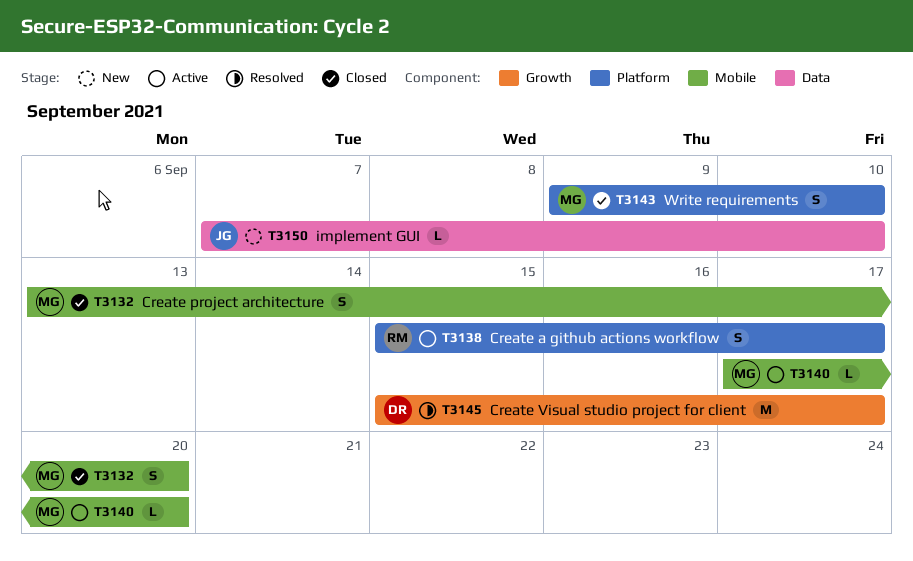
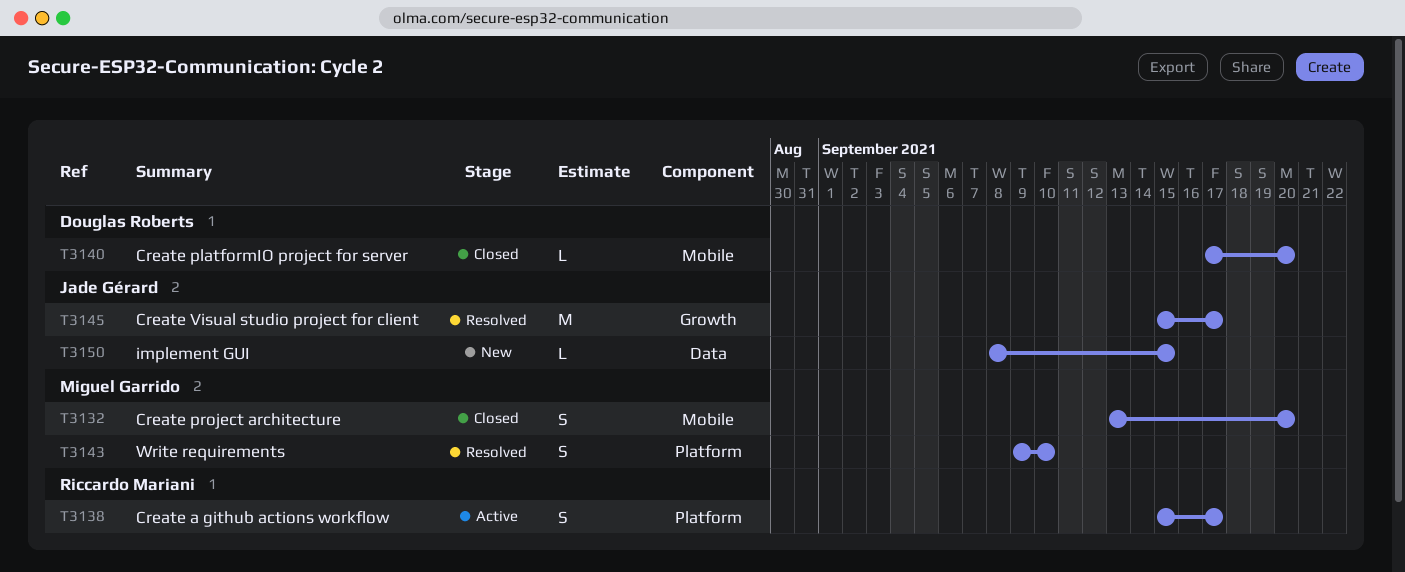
T3140, status: Active -> Closed
T3140, owner: Miguel Garrido -> Douglas Roberts
T3143, status: Closed -> Resolved
T3145, owner: Douglas Roberts -> Jade Gérard
T3150, start: Sep 7 -> Sep 8
T3150, due: Sep 10 -> Sep 15

